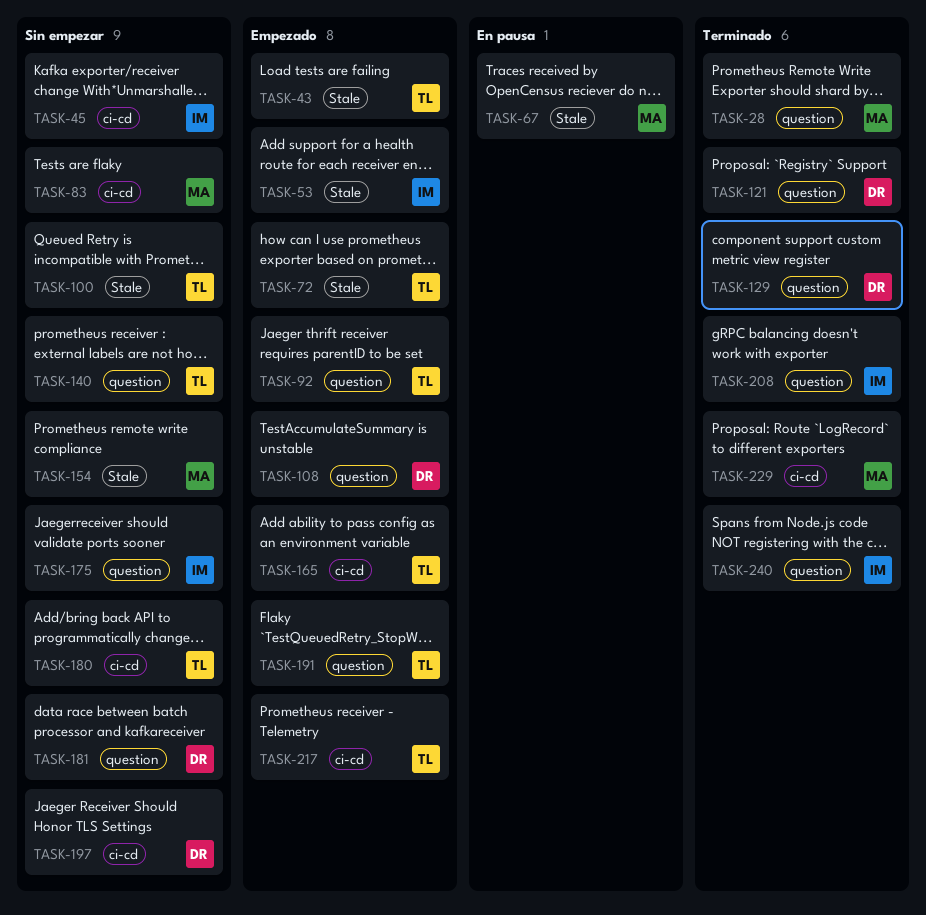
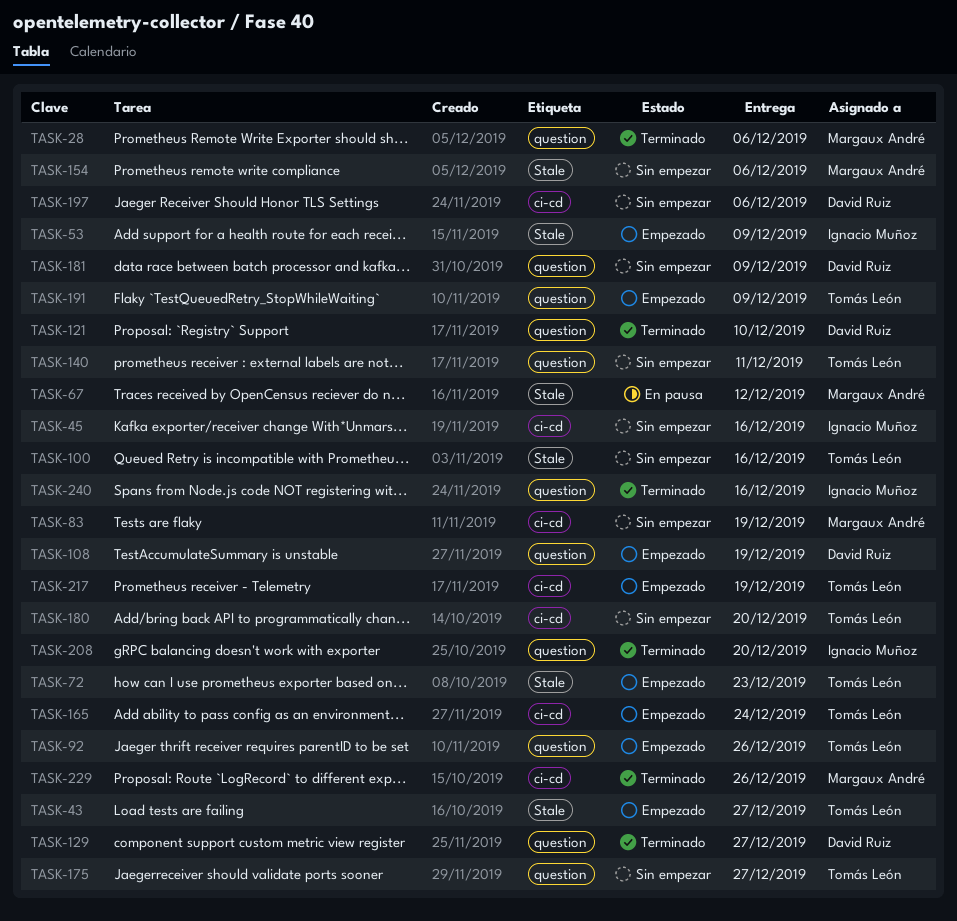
TASK-175, owner: Ignacio Muñoz -> Tomás León

